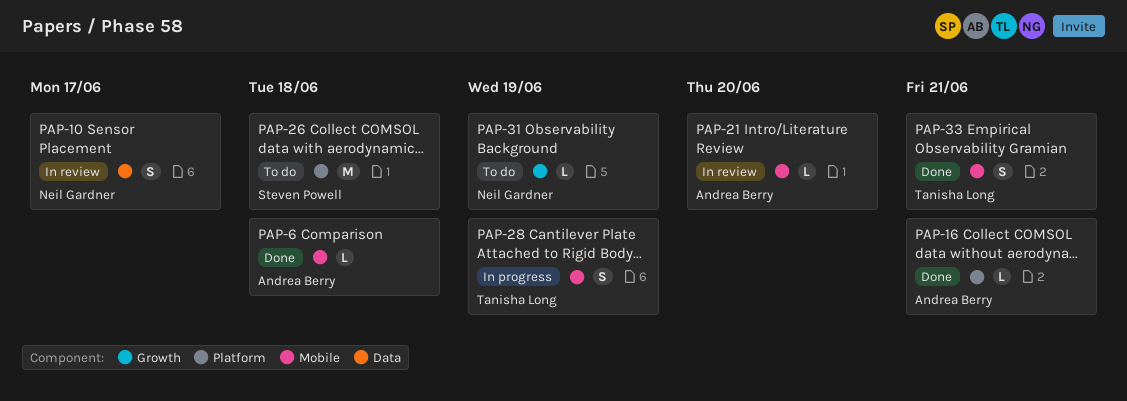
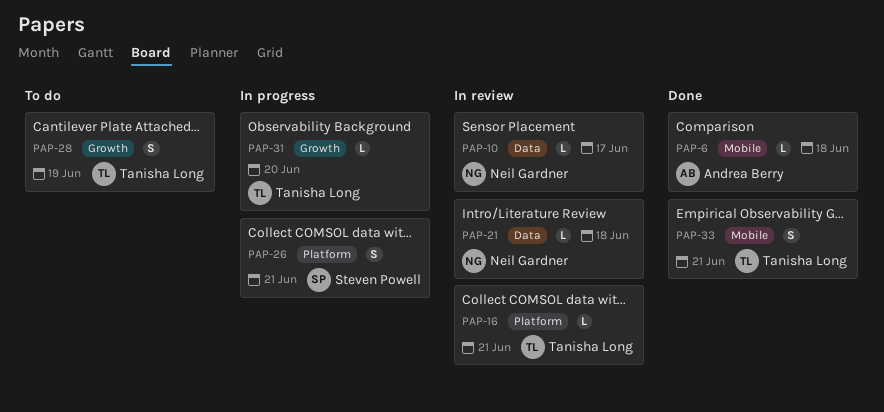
PAP-10, estimate: S -> L
PAP-16, status: Done -> In review
PAP-16, owner: Andrea Berry -> Tanisha Long
PAP-21, owner: Andrea Berry -> Neil Gardner
PAP-21, label: Mobile -> Data
PAP-21, due: Jun 20 -> Jun 18
PAP-26, status: To do -> In progress
PAP-26, estimate: M -> S
PAP-26, due: Jun 18 -> Jun 21
PAP-28, status: In progress -> To do
PAP-28, label: Mobile -> Growth
PAP-31, status: To do -> In progress
PAP-31, owner: Neil Gardner -> Tanisha Long
PAP-31, due: Jun 19 -> Jun 20

